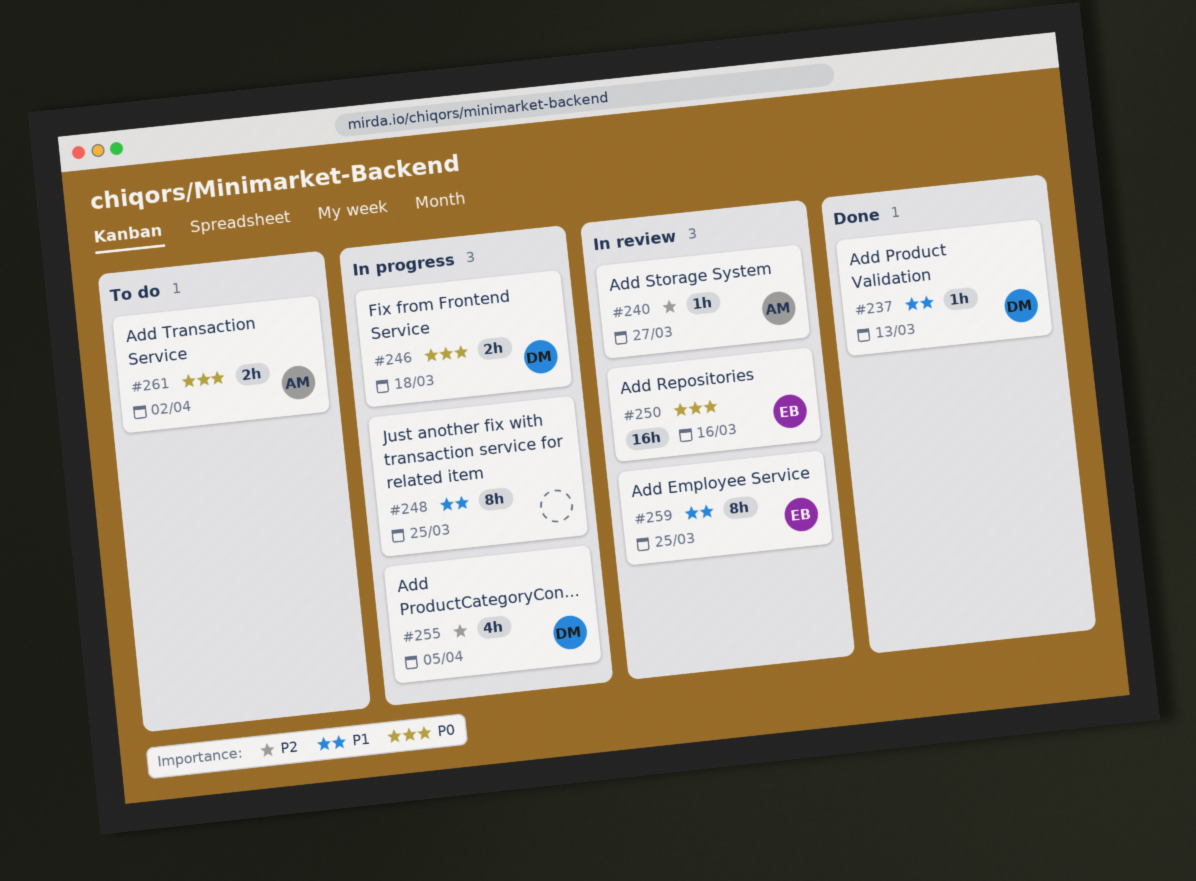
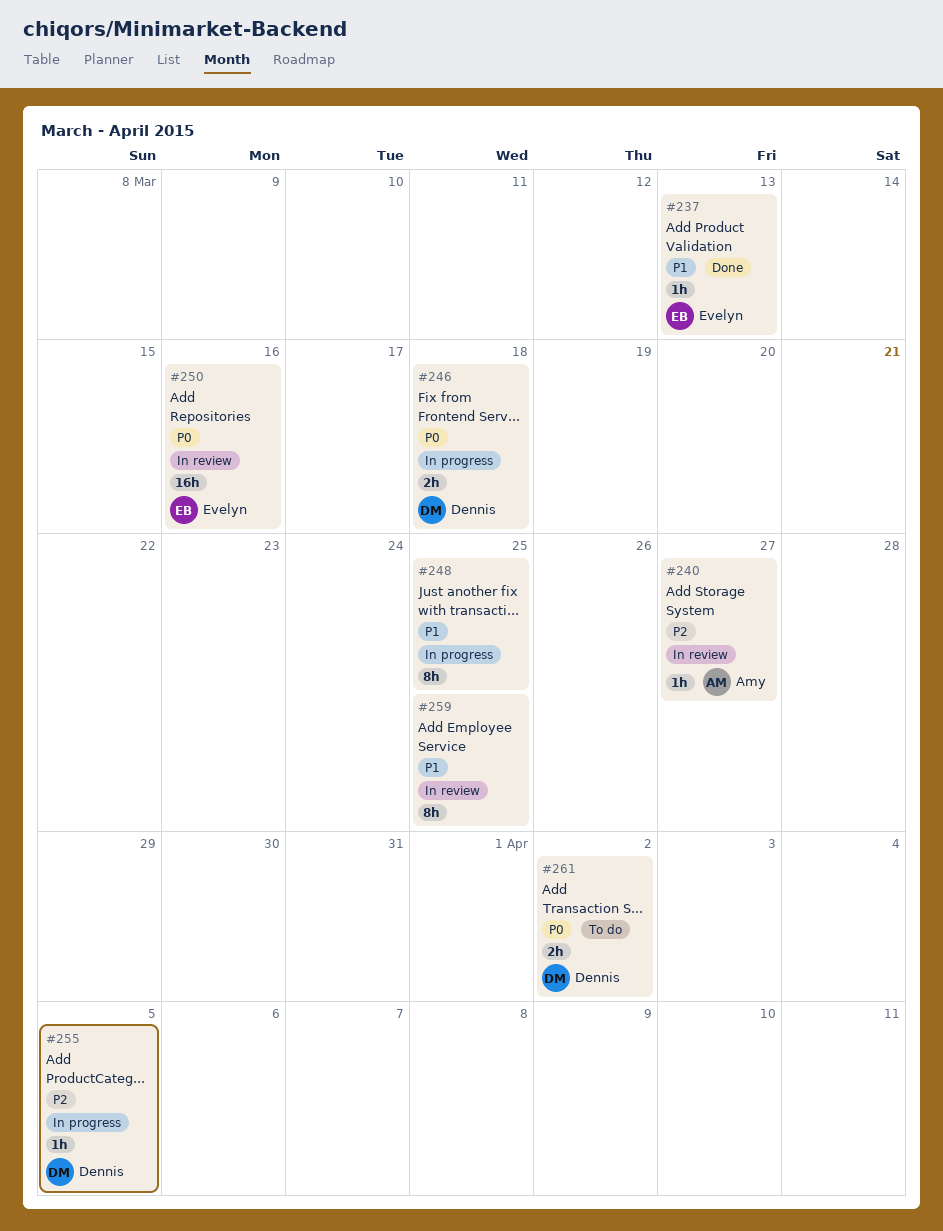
#237, owner: Dennis -> Evelyn
#255, estimate: 4h -> 1h
#259, owner: Evelyn -> none
#261, owner: Amy -> Dennis

